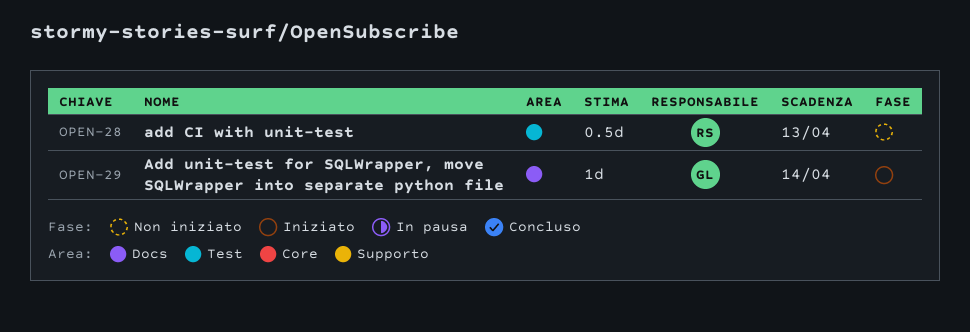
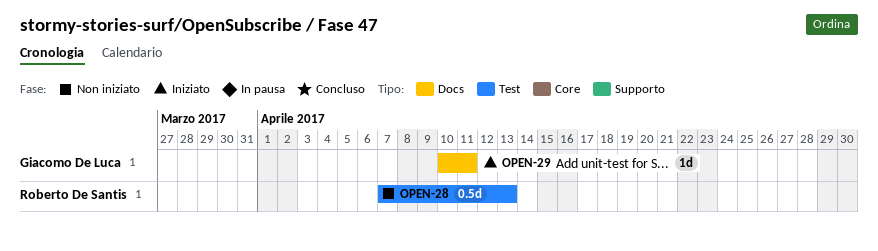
OPEN-29, due: Apr 14 -> Apr 11

